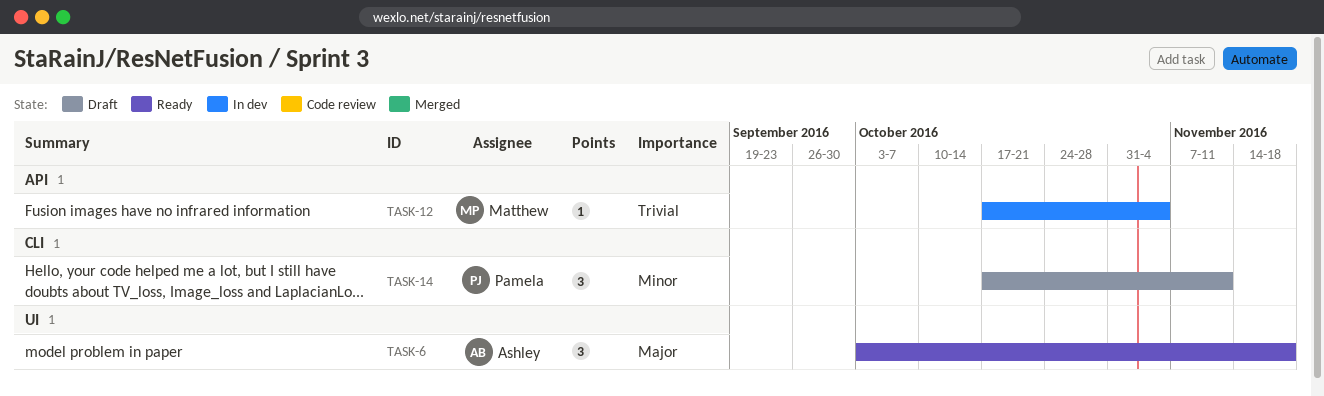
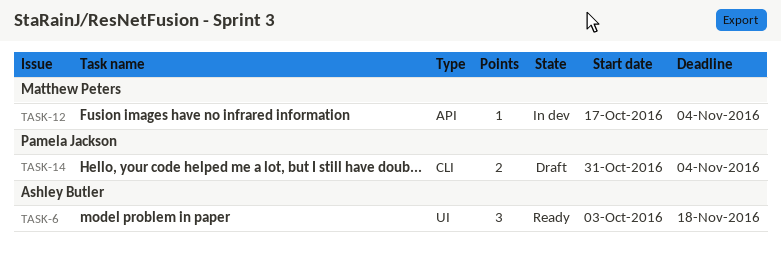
TASK-14, estimate: 3 -> 2
TASK-14, start: Oct 17 -> Oct 31
TASK-14, due: Nov 11 -> Nov 4

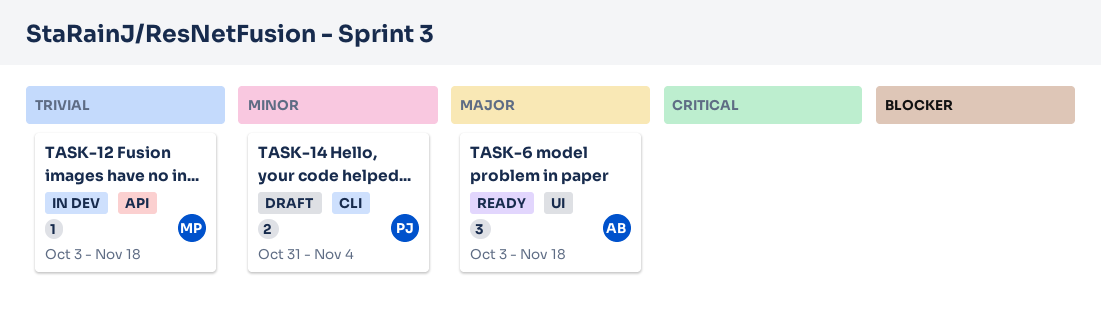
TASK-12, start: Oct 17 -> Oct 3
TASK-12, due: Nov 4 -> Nov 18

